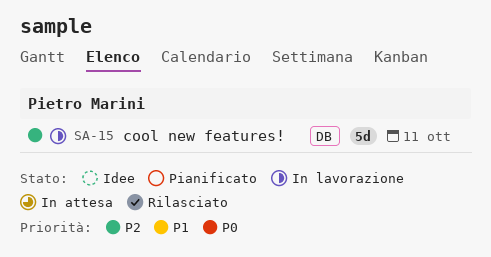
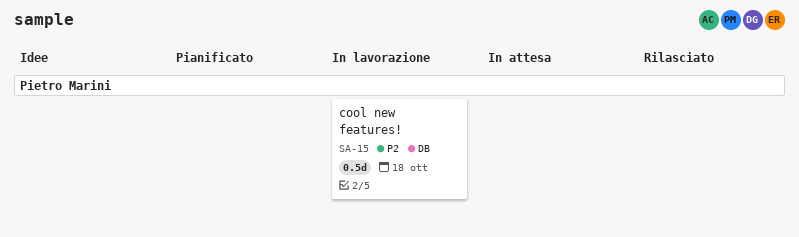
SA-15, estimate: 5d -> 0.5d
SA-15, due: Oct 11 -> Oct 18

